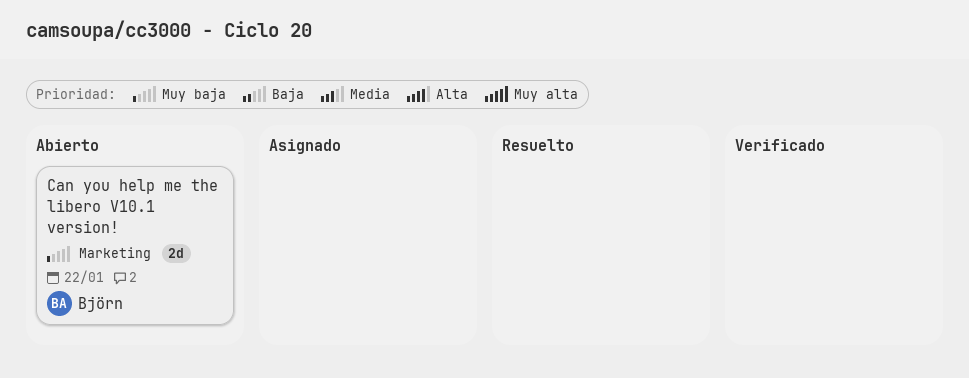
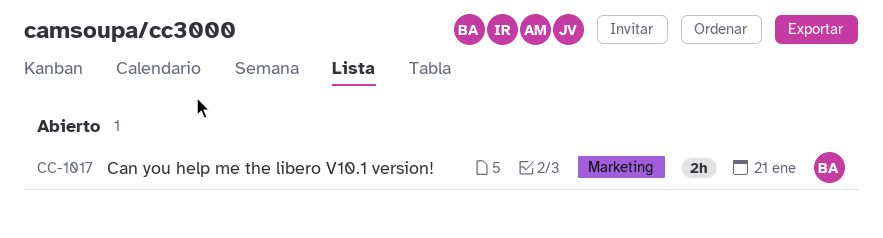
Can you help me the libero V10.1 version!, estimate: 2d -> 2h
Can you help me the libero V10.1 version!, due: Jan 22 -> Jan 21

